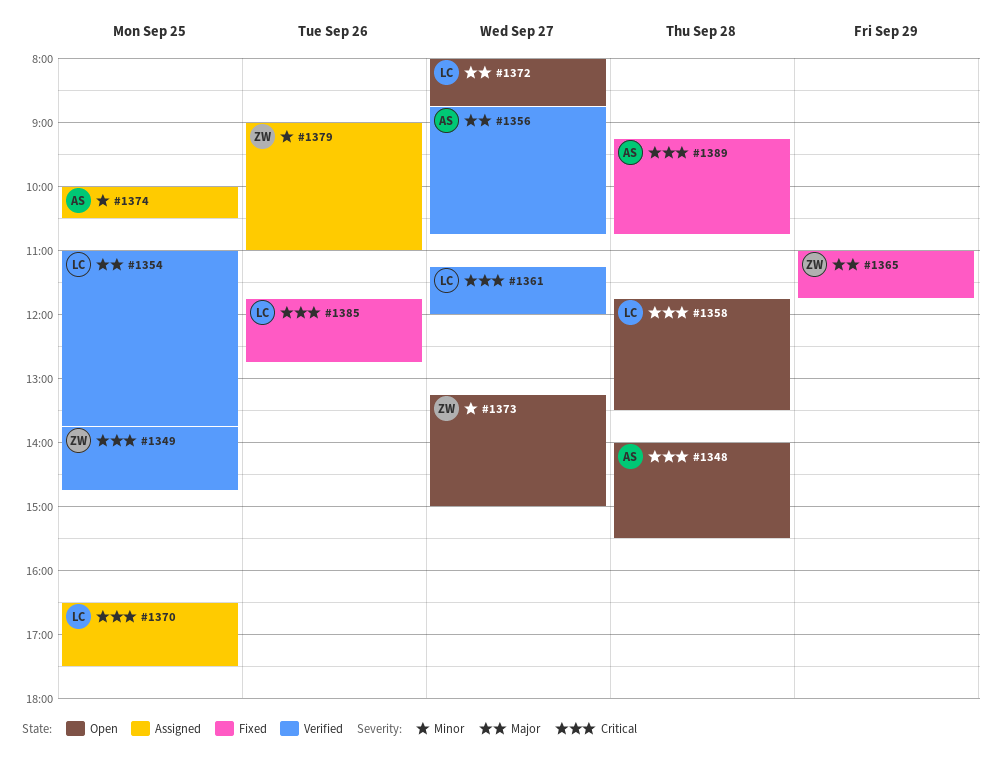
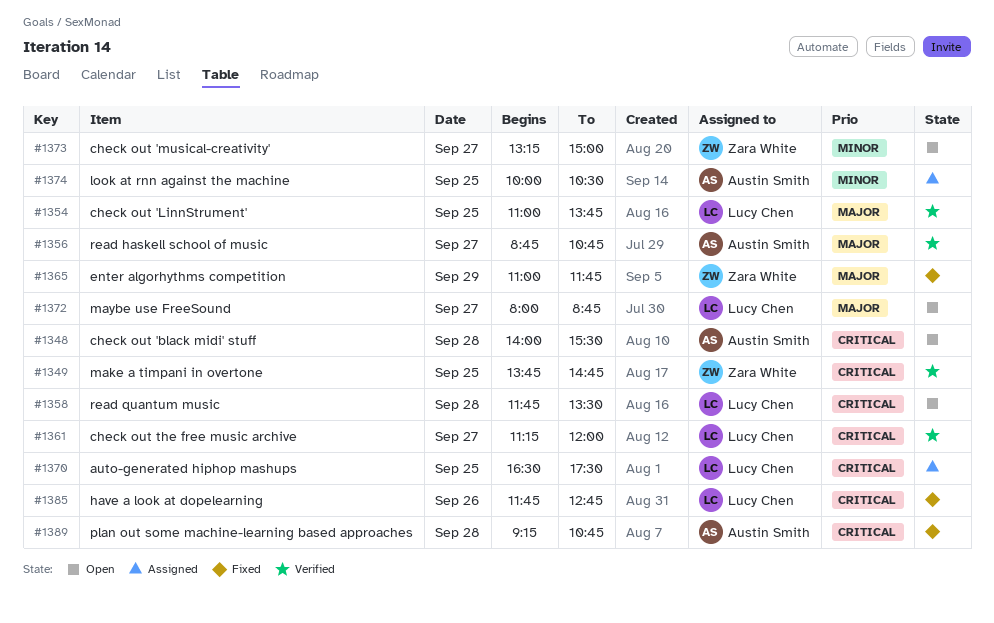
#1379: present -> none

